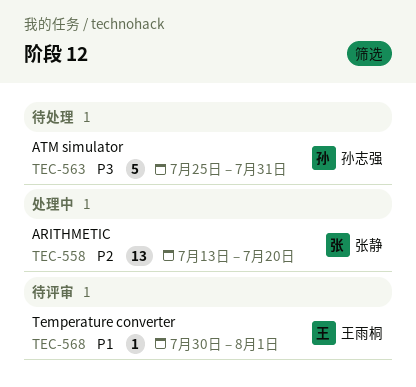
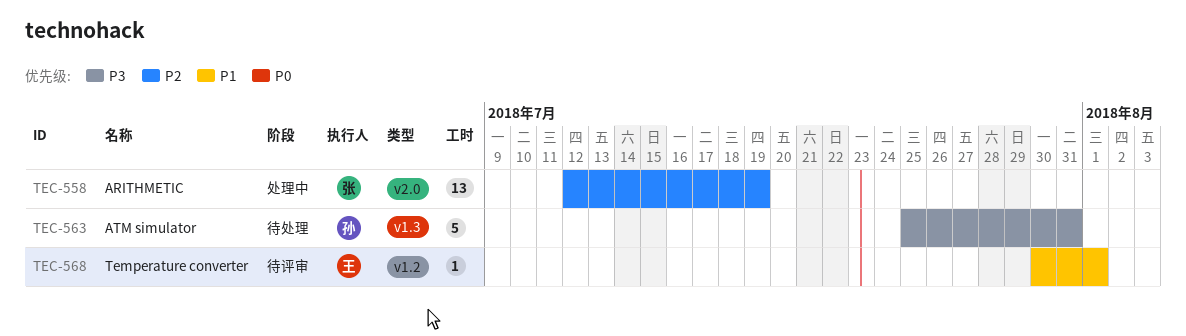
TEC-558, start: Jul 13 -> Jul 12
TEC-558, due: Jul 20 -> Jul 19

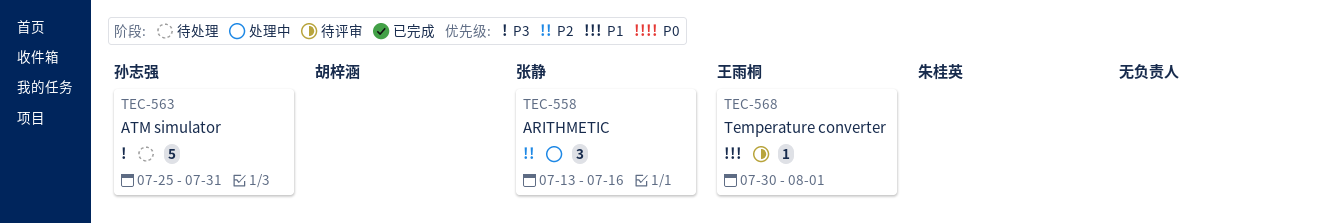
TEC-558, estimate: 13 -> 3
TEC-558, start: Jul 12 -> Jul 13
TEC-558, due: Jul 19 -> Jul 16

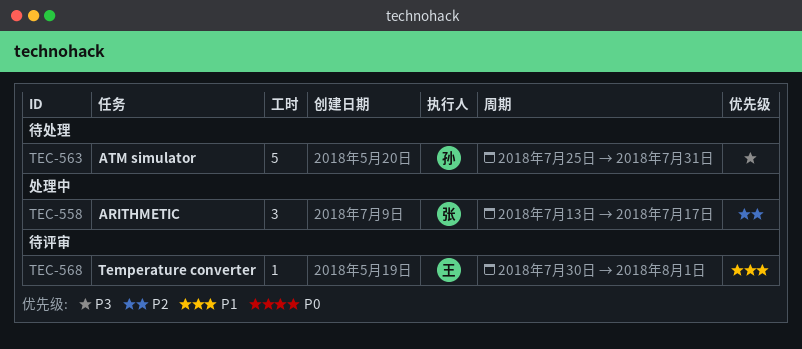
TEC-558, due: Jul 16 -> Jul 17

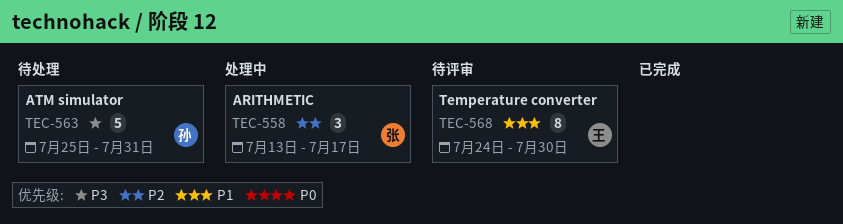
TEC-568, estimate: 1 -> 8
TEC-568, start: Jul 30 -> Jul 24
TEC-568, due: Aug 1 -> Jul 30

